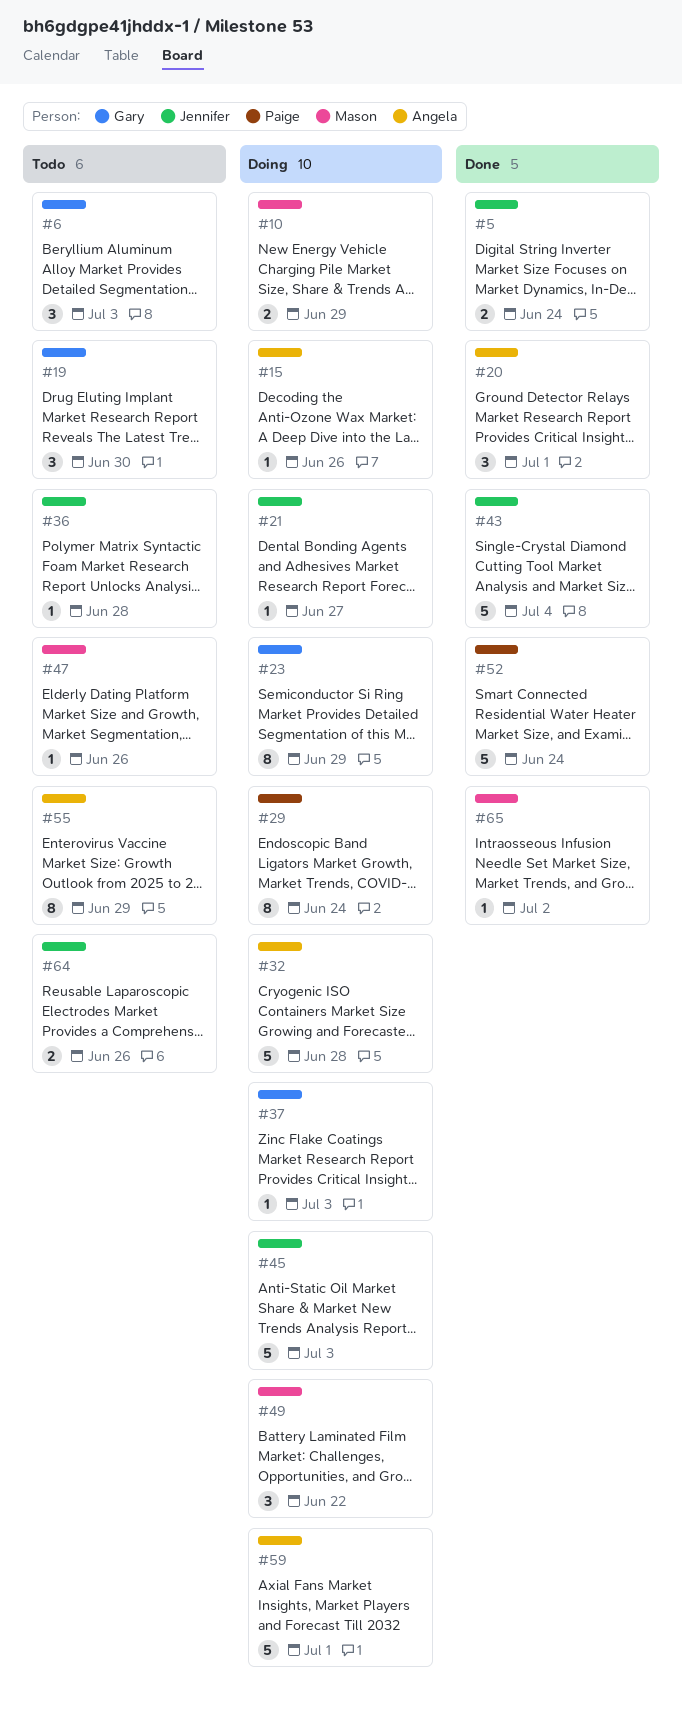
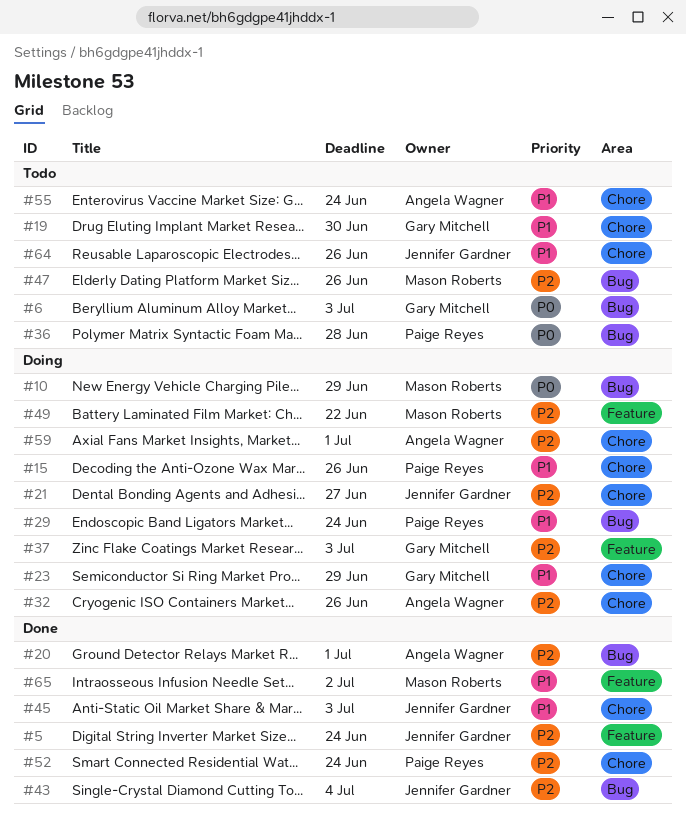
#15, owner: Angela Wagner -> Paige Reyes
#32, due: Jun 28 -> Jun 26
#36, owner: Jennifer Gardner -> Paige Reyes
#45, status: Doing -> Done
#55, due: Jun 29 -> Jun 24

